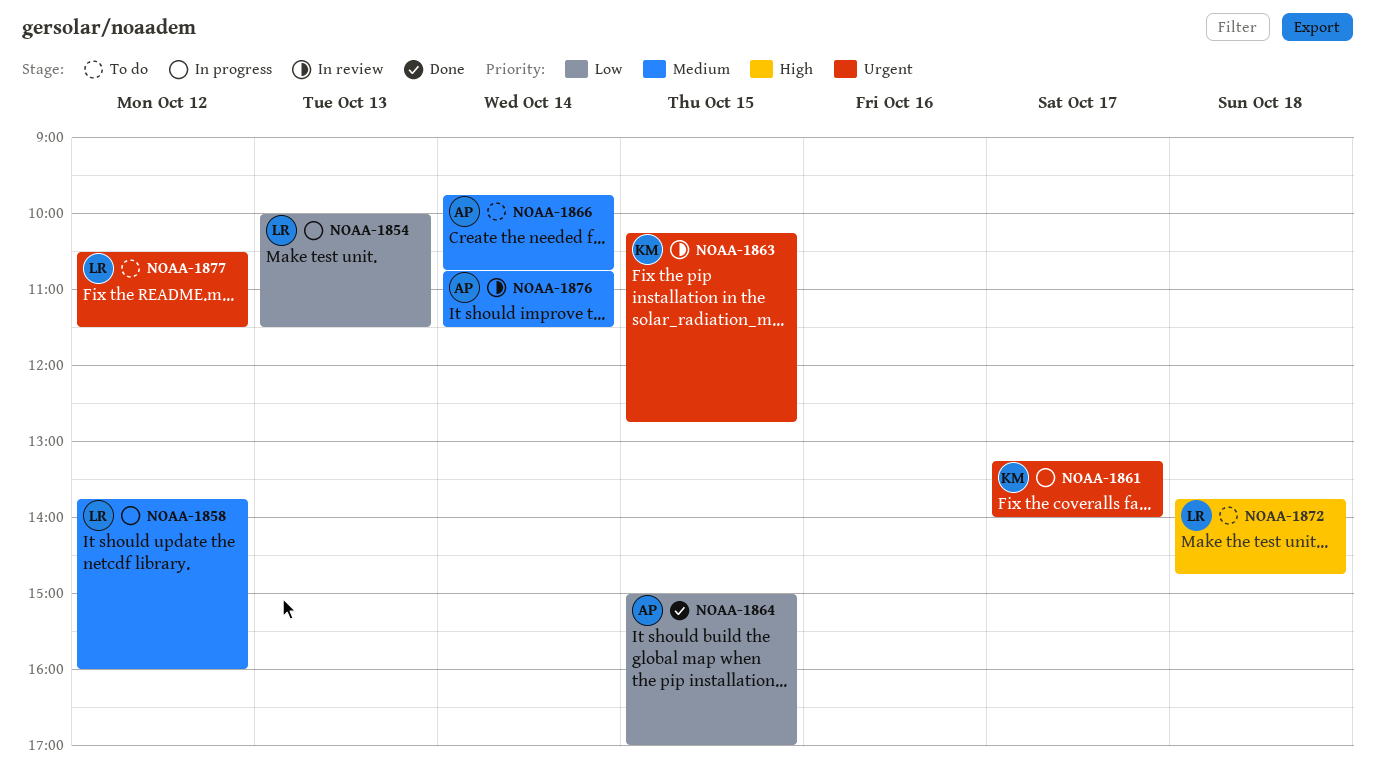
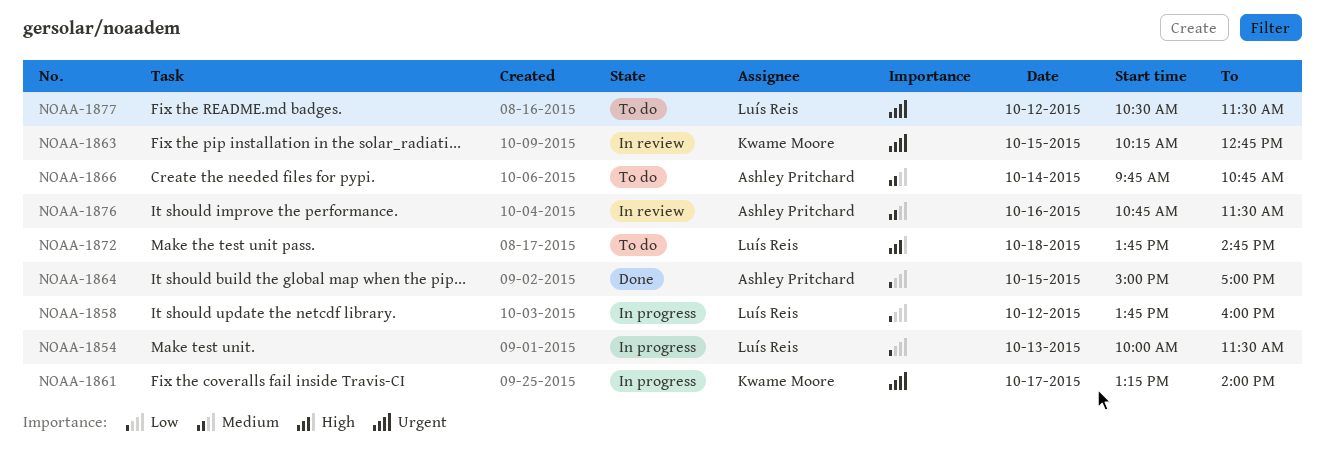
NOAA-1858, priority: Medium -> Low
NOAA-1876, day: Oct 14 -> Oct 16

